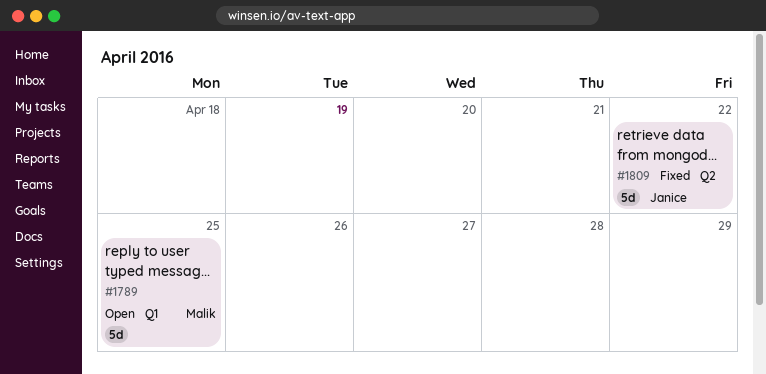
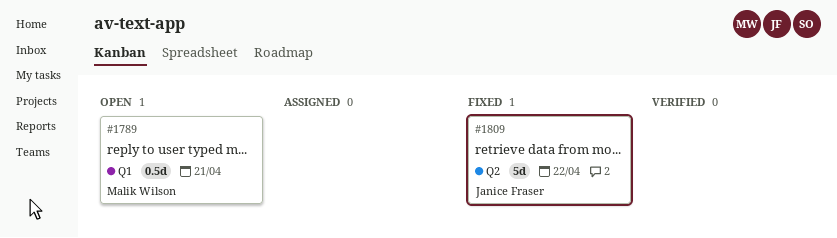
#1789, estimate: 5d -> 0.5d
#1789, due: Apr 25 -> Apr 21

